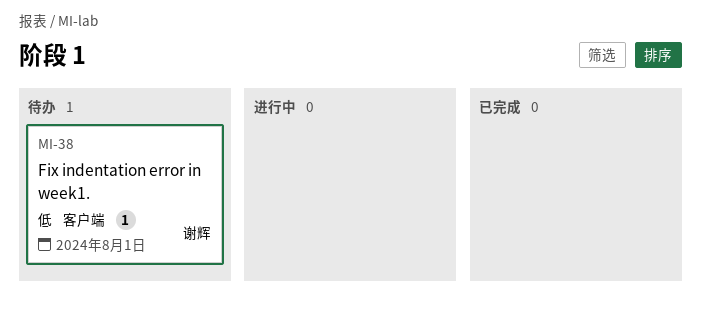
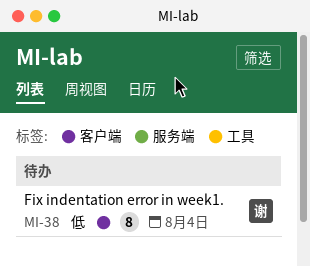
MI-38, estimate: 1 -> 8
MI-38, due: Aug 1 -> Aug 4

